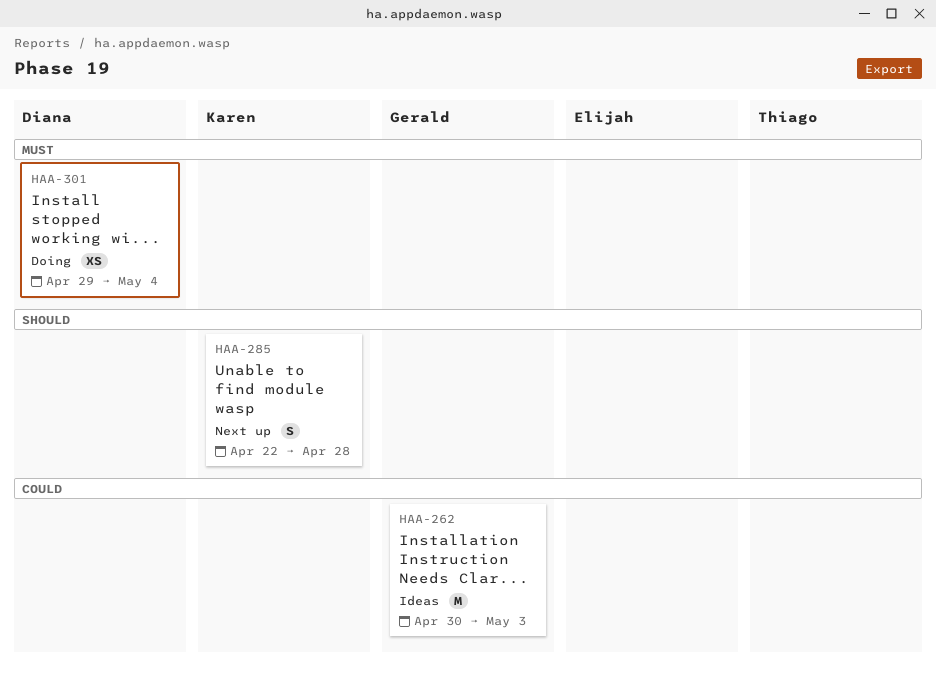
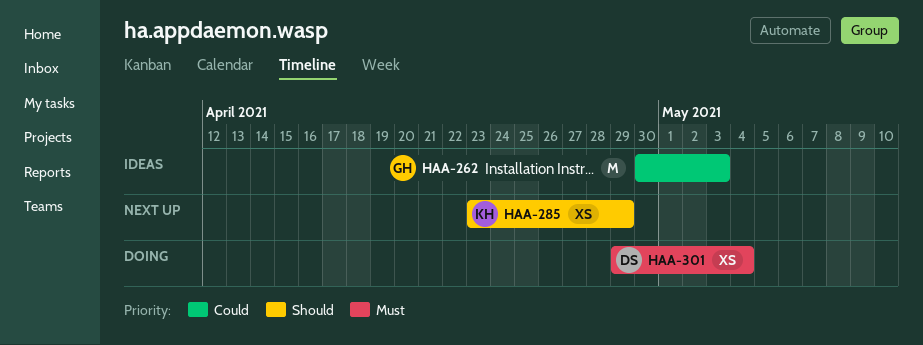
HAA-285, estimate: S -> XS
HAA-285, start: Apr 22 -> Apr 23
HAA-285, due: Apr 28 -> Apr 29

